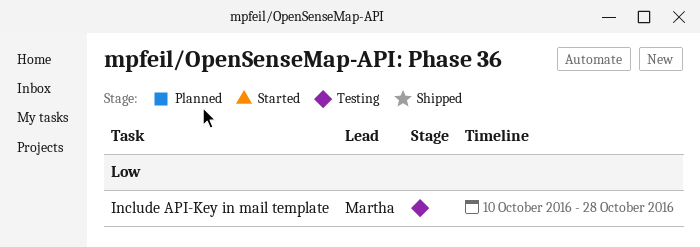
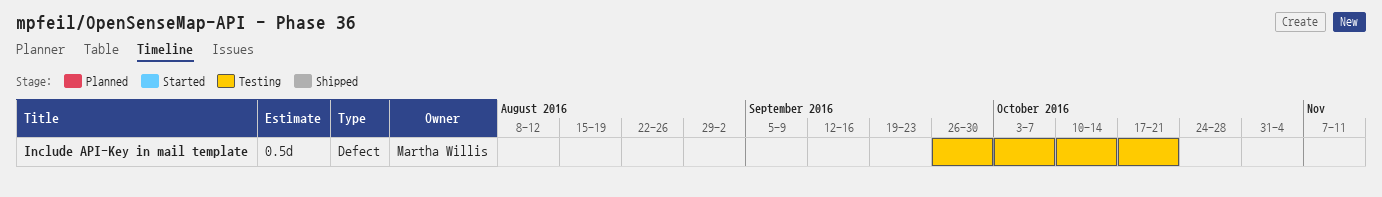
Include API-Key in mail template, start: Oct 10 -> Sep 26
Include API-Key in mail template, due: Oct 28 -> Oct 21

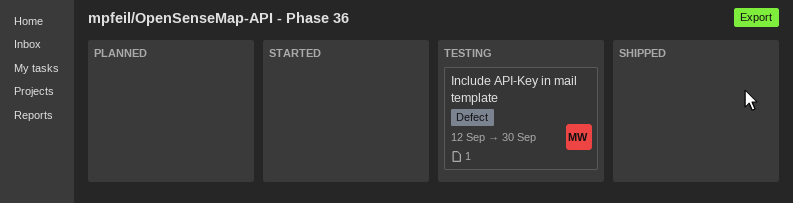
Include API-Key in mail template, start: Sep 26 -> Sep 12
Include API-Key in mail template, due: Oct 21 -> Sep 30

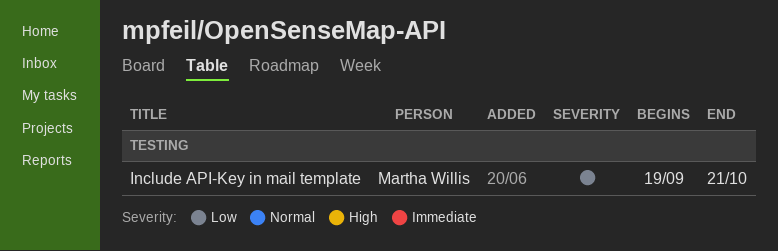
Include API-Key in mail template, start: Sep 12 -> Sep 19
Include API-Key in mail template, due: Sep 30 -> Oct 21

